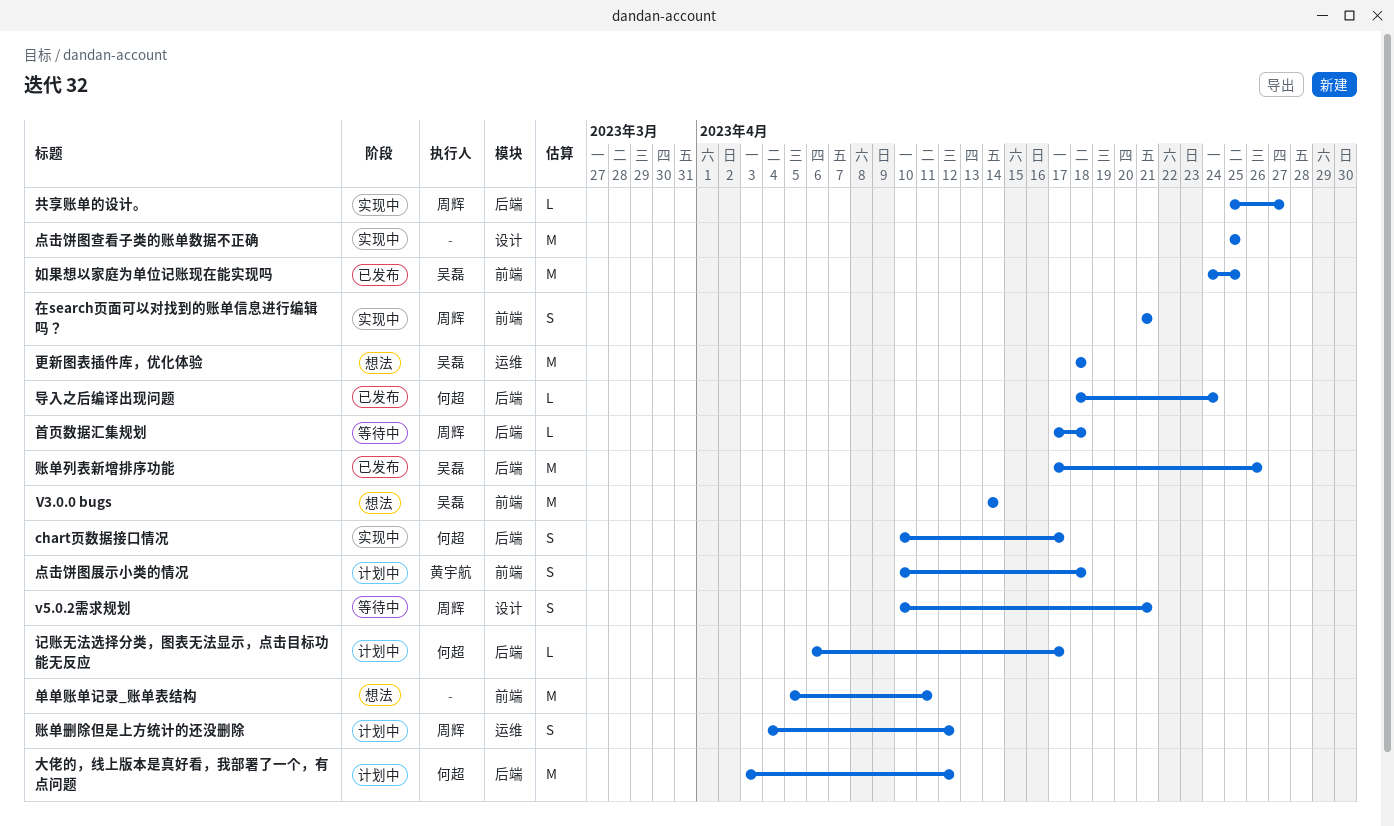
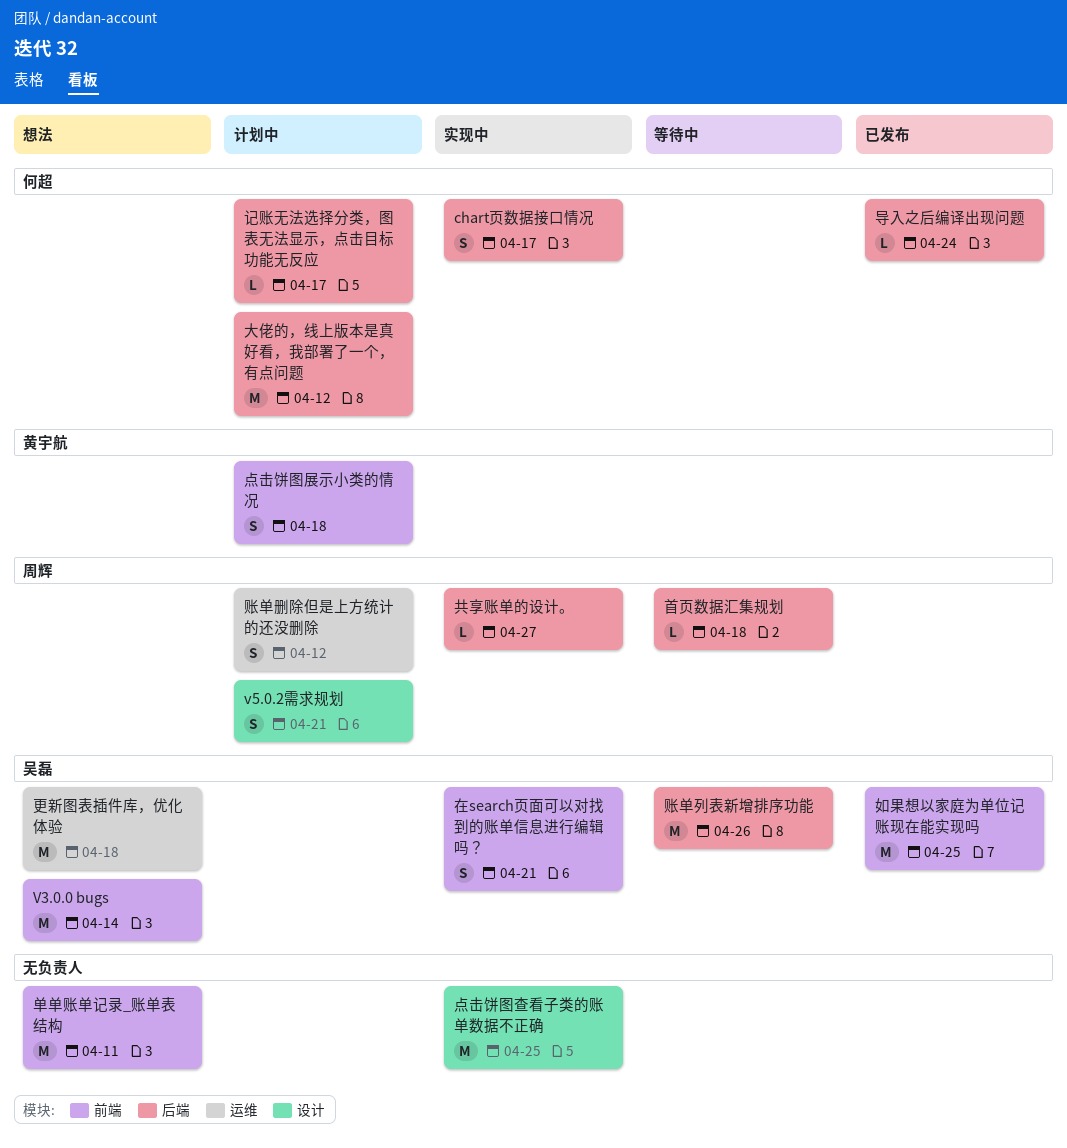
v5.0.2需求规划, status: 等待中 -> 计划中
在search页面可以对找到的账单信息进行编辑吗？, owner: 周辉 -> 吴磊
账单列表新增排序功能, status: 已发布 -> 等待中

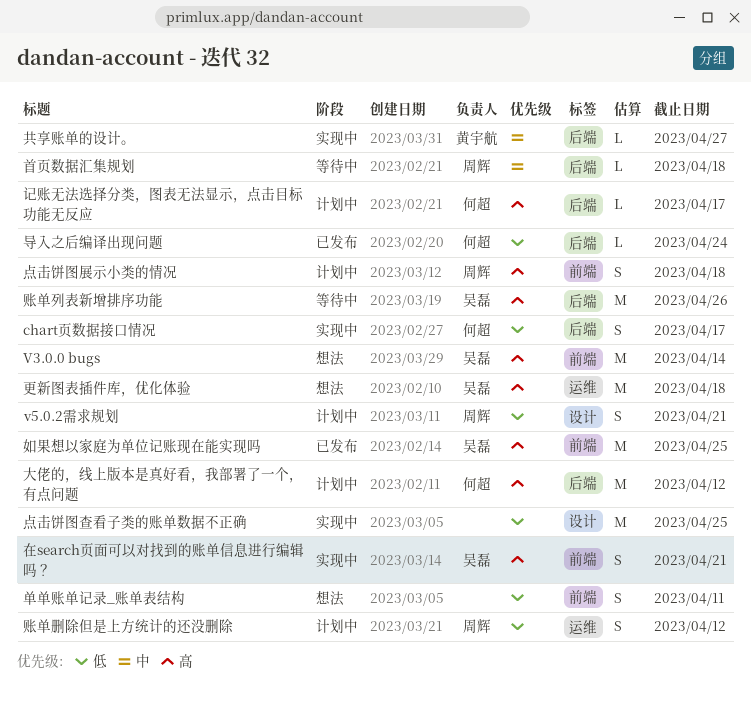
共享账单的设计。, owner: 周辉 -> 黄宇航
单单账单记录_账单表结构, estimate: M -> S
点击饼图展示小类的情况, owner: 黄宇航 -> 周辉

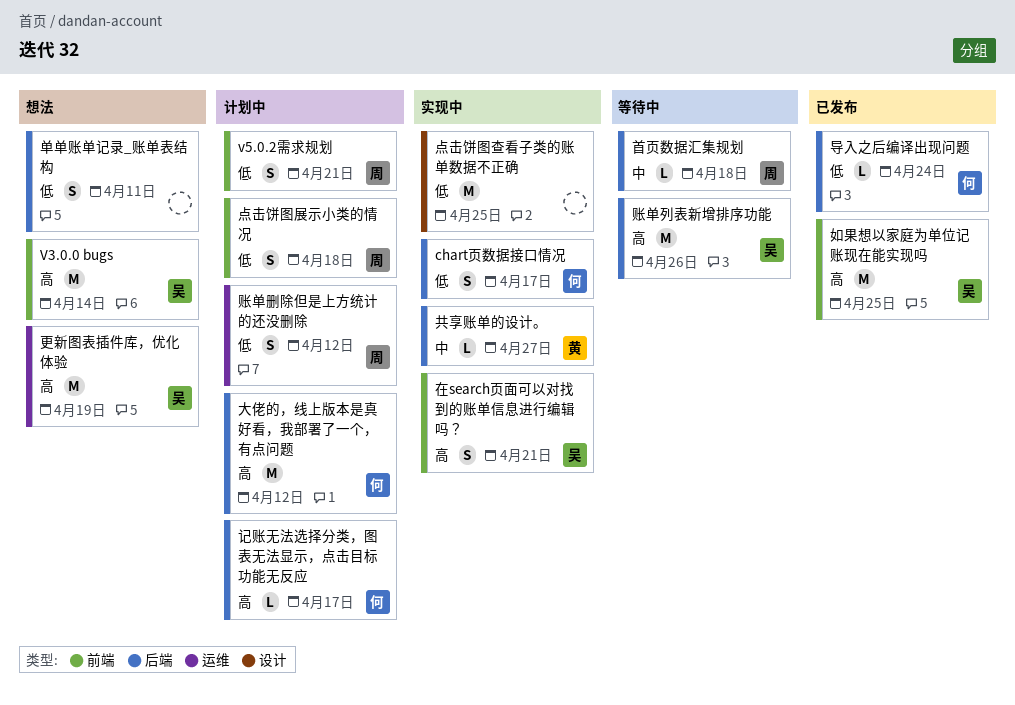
v5.0.2需求规划, label: 设计 -> 前端
单单账单记录_账单表结构, label: 前端 -> 后端
更新图表插件库，优化体验, due: Apr 18 -> Apr 19
点击饼图展示小类的情况, priority: 高 -> 低

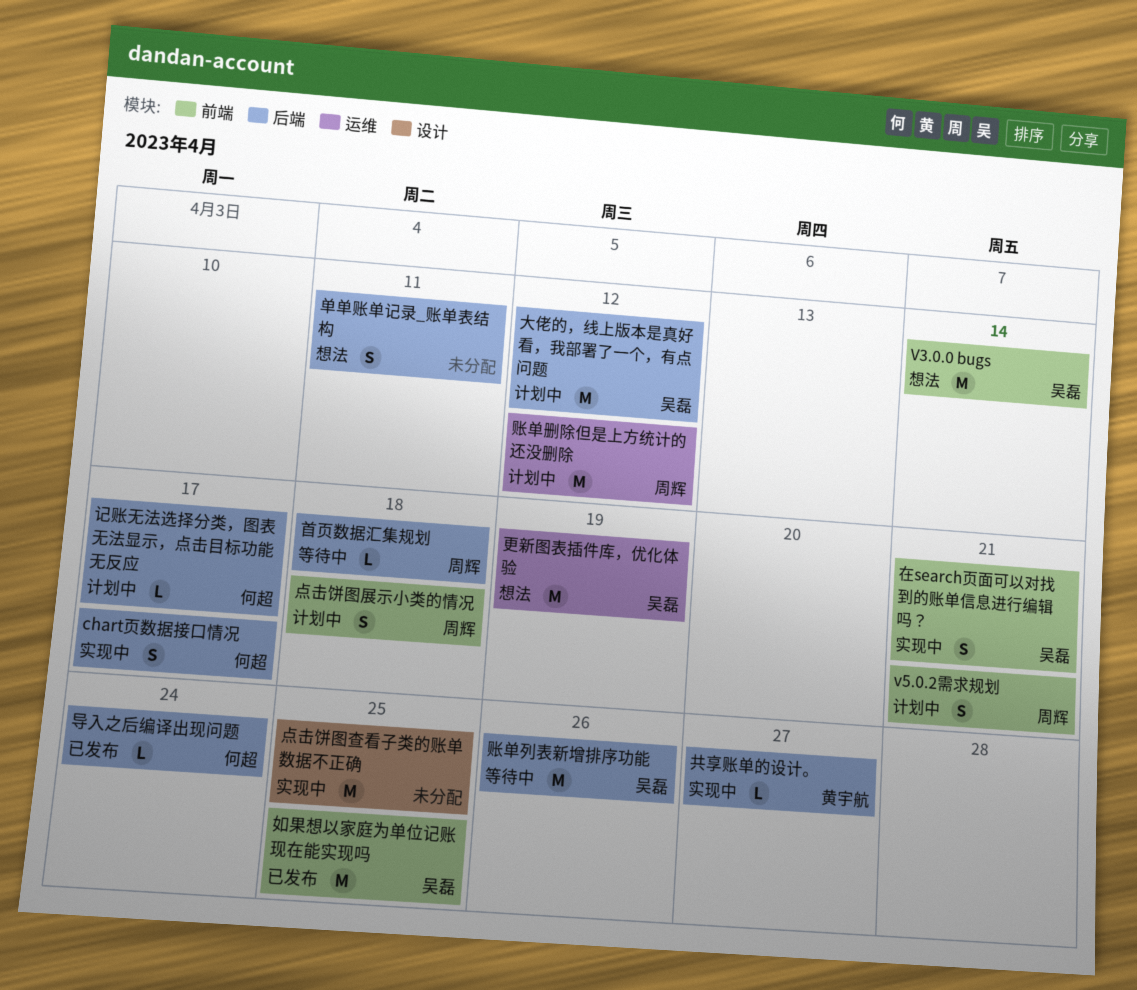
大佬的，线上版本是真好看，我部署了一个，有点问题, owner: 何超 -> 吴磊
账单删除但是上方统计的还没删除, estimate: S -> M

